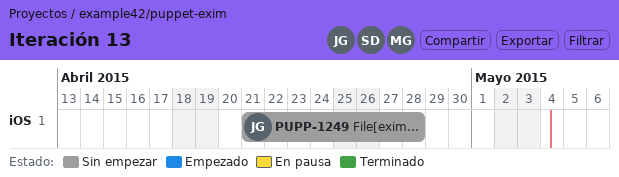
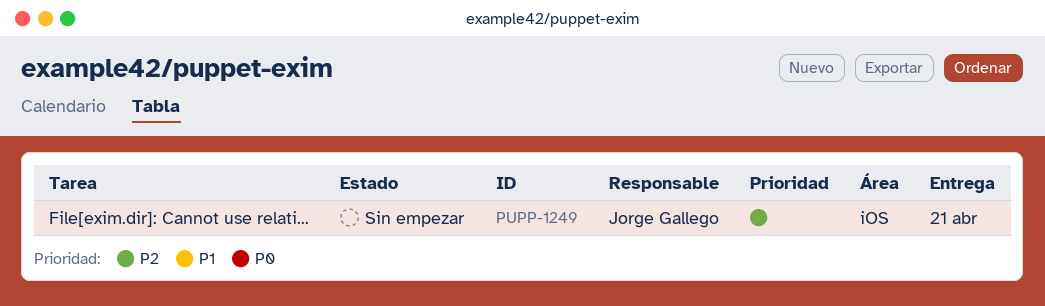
PUPP-1249, due: Apr 28 -> Apr 21

